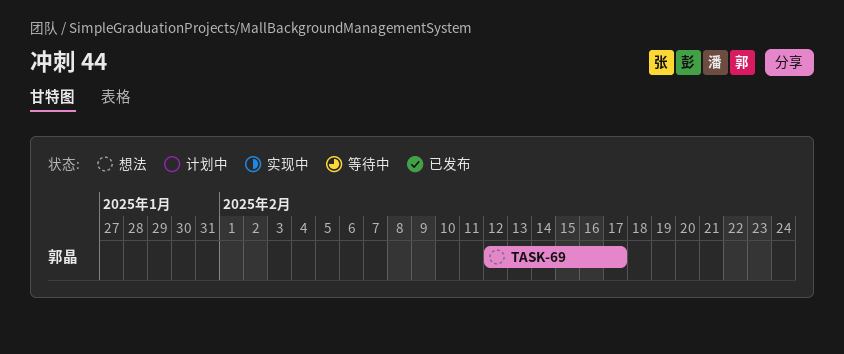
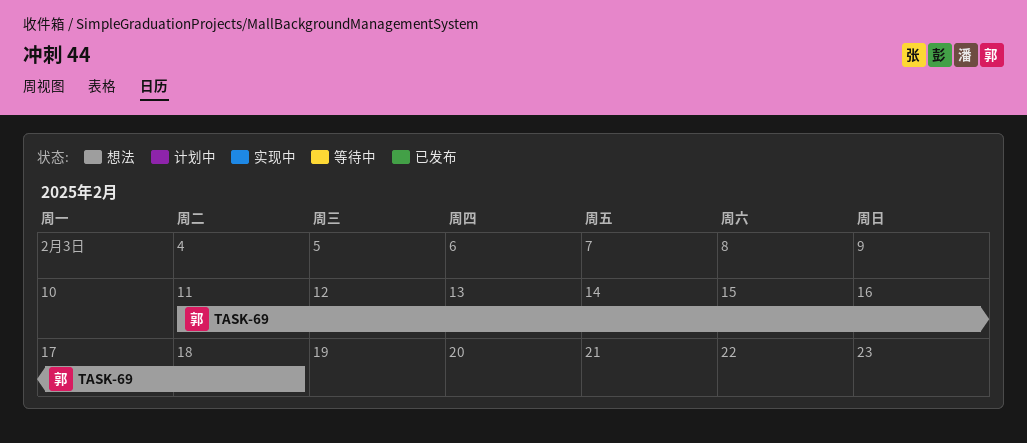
TASK-69, start: Feb 12 -> Feb 11
TASK-69, due: Feb 17 -> Feb 18

